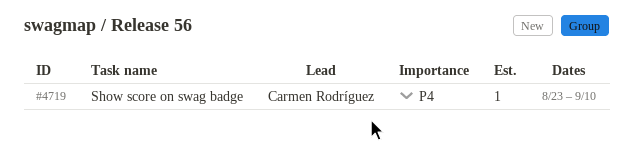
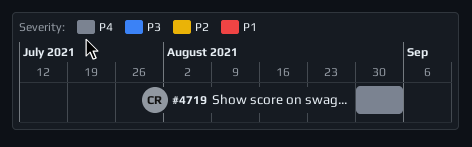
#4719, start: Aug 23 -> Aug 30
#4719, due: Sep 10 -> Sep 3

